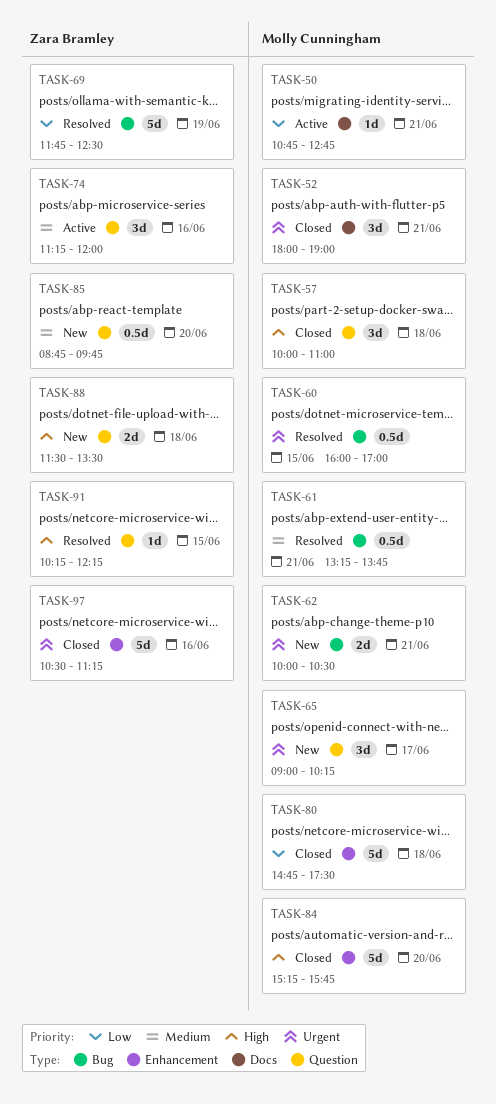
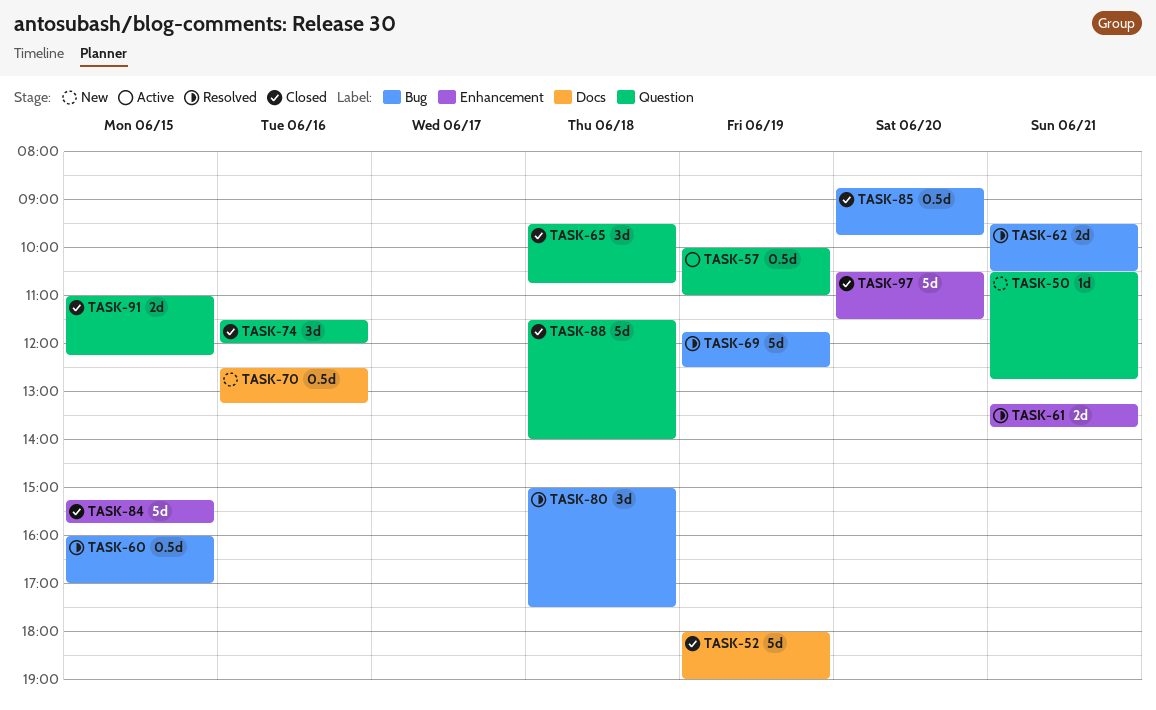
TASK-50, status: Active -> New
TASK-50, label: Docs -> Question
TASK-50, begins: 10:45 -> 10:30
TASK-52, estimate: 3d -> 5d
TASK-52, day: Jun 21 -> Jun 19
TASK-57, status: Closed -> Active
TASK-57, estimate: 3d -> 0.5d
TASK-57, day: Jun 18 -> Jun 19
TASK-61, label: Bug -> Enhancement
TASK-61, estimate: 0.5d -> 2d
TASK-62, status: New -> Resolved
TASK-62, begins: 10:00 -> 09:30
TASK-65, status: New -> Closed
TASK-65, day: Jun 17 -> Jun 18
TASK-65, begins: 09:00 -> 09:30
TASK-65, ends: 10:15 -> 10:45
TASK-70: none -> present
TASK-74, status: Active -> Closed
TASK-74, begins: 11:15 -> 11:30
TASK-80, status: Closed -> Resolved
TASK-80, label: Enhancement -> Bug
TASK-80, estimate: 5d -> 3d
TASK-80, begins: 14:45 -> 15:00
TASK-84, day: Jun 20 -> Jun 15
TASK-85, status: New -> Closed
TASK-85, label: Question -> Bug
TASK-88, status: New -> Closed
TASK-88, estimate: 2d -> 5d
TASK-88, ends: 13:30 -> 14:00
TASK-91, status: Resolved -> Closed
TASK-91, estimate: 1d -> 2d
TASK-91, begins: 10:15 -> 11:00
TASK-97, day: Jun 16 -> Jun 20
TASK-97, ends: 11:15 -> 11:30

